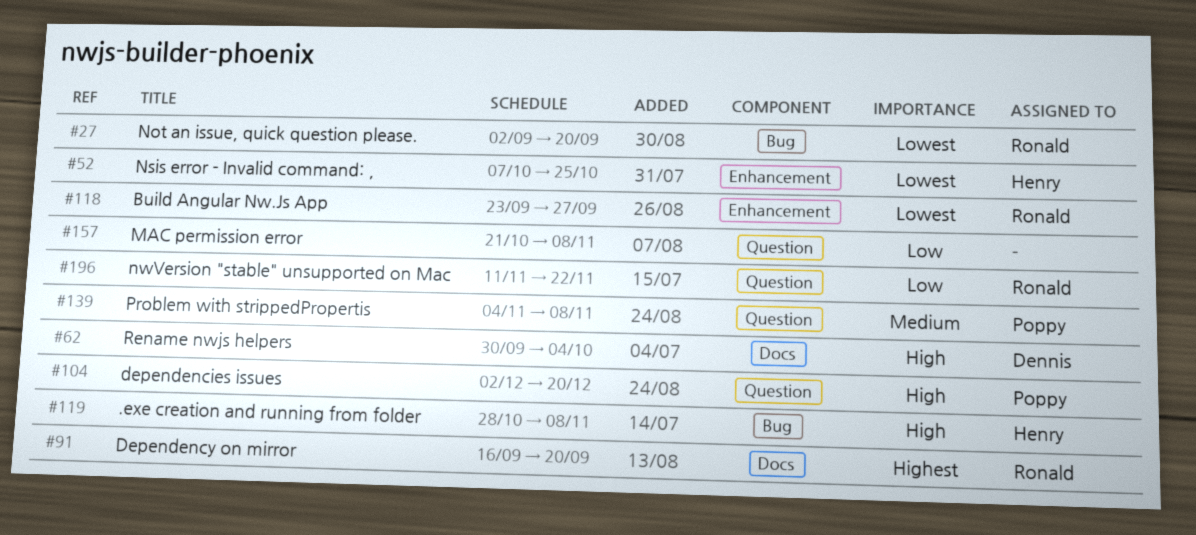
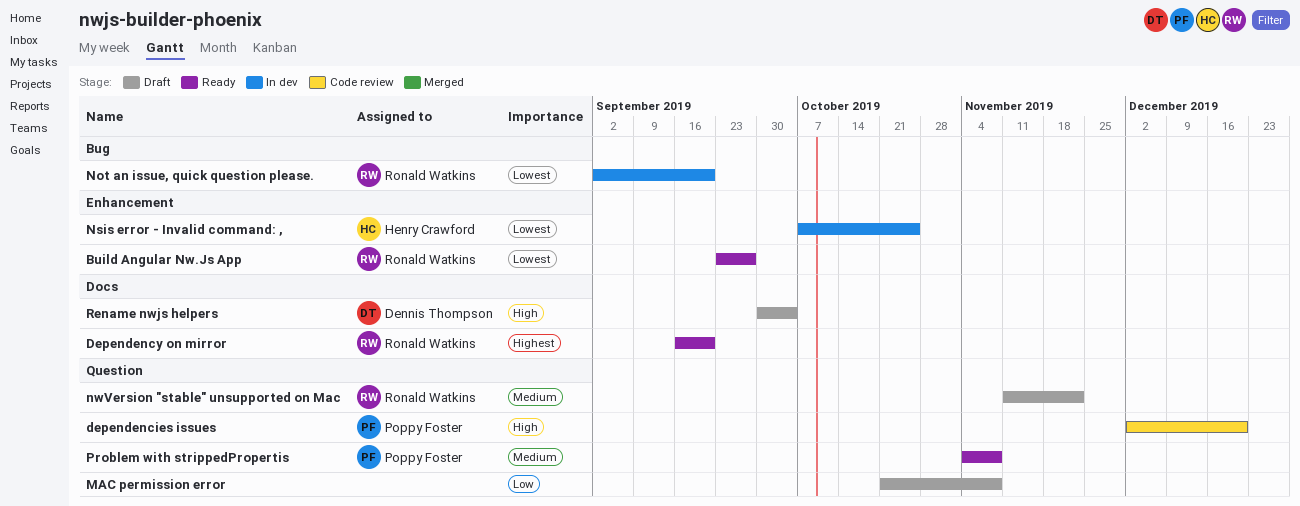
.exe creation and running from folder: present -> none
nwVersion "stable" unsupported on Mac, priority: Low -> Medium

